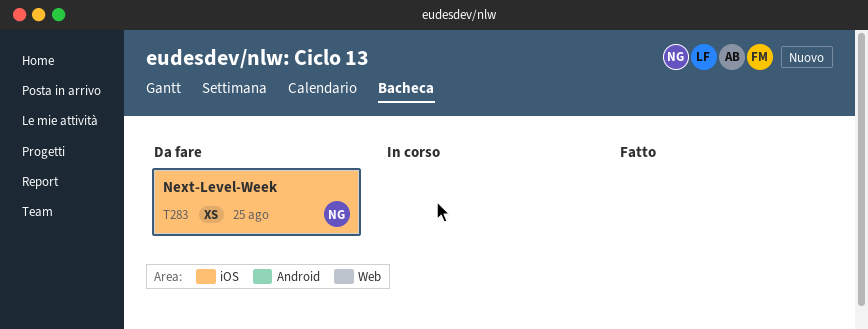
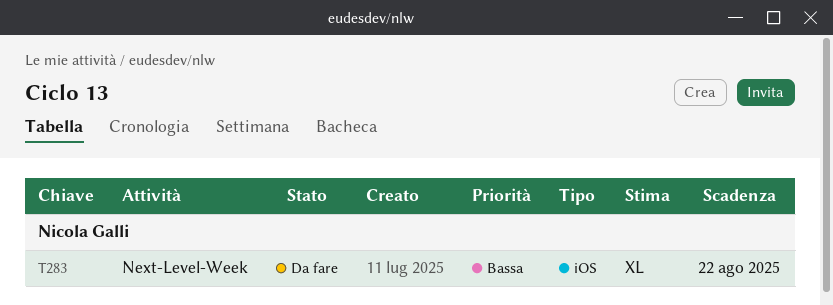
T283, estimate: XS -> XL
T283, due: Aug 25 -> Aug 22

